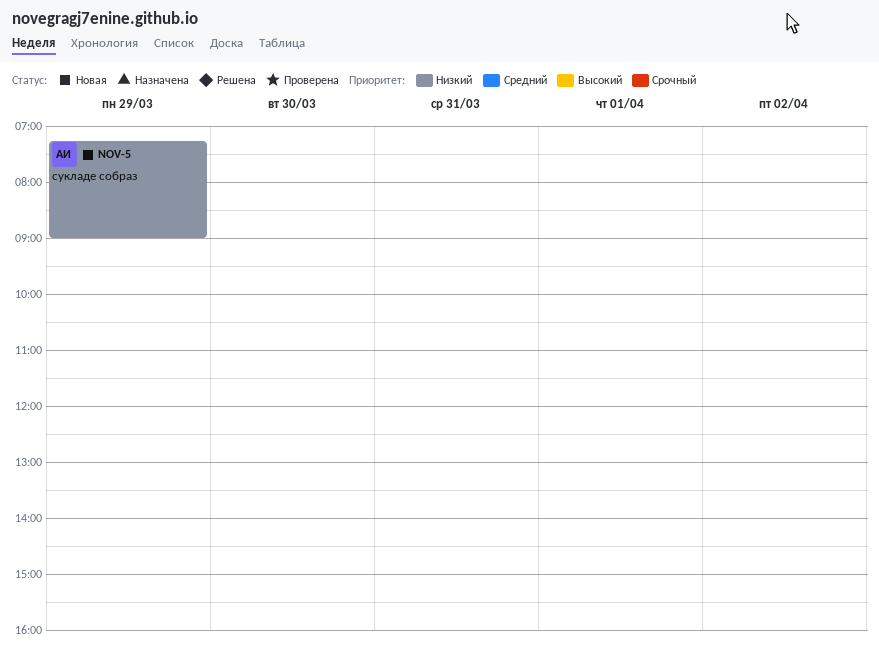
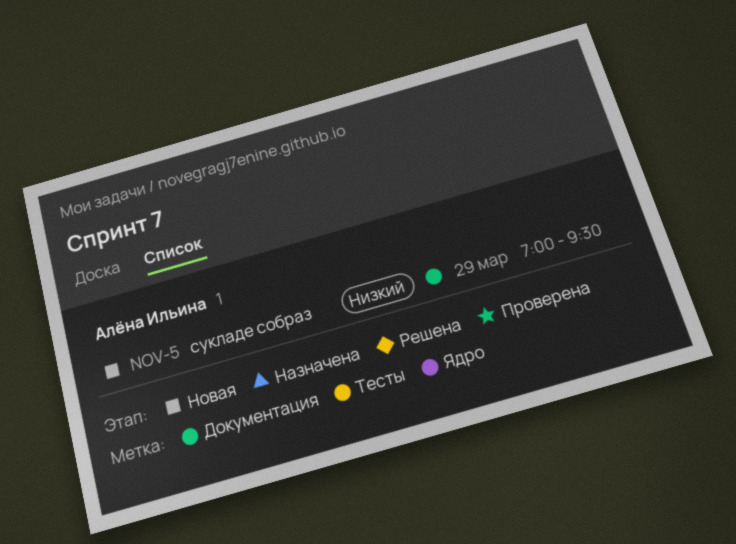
NOV-5, begins: 07:15 -> 07:00
NOV-5, ends: 09:00 -> 09:30

